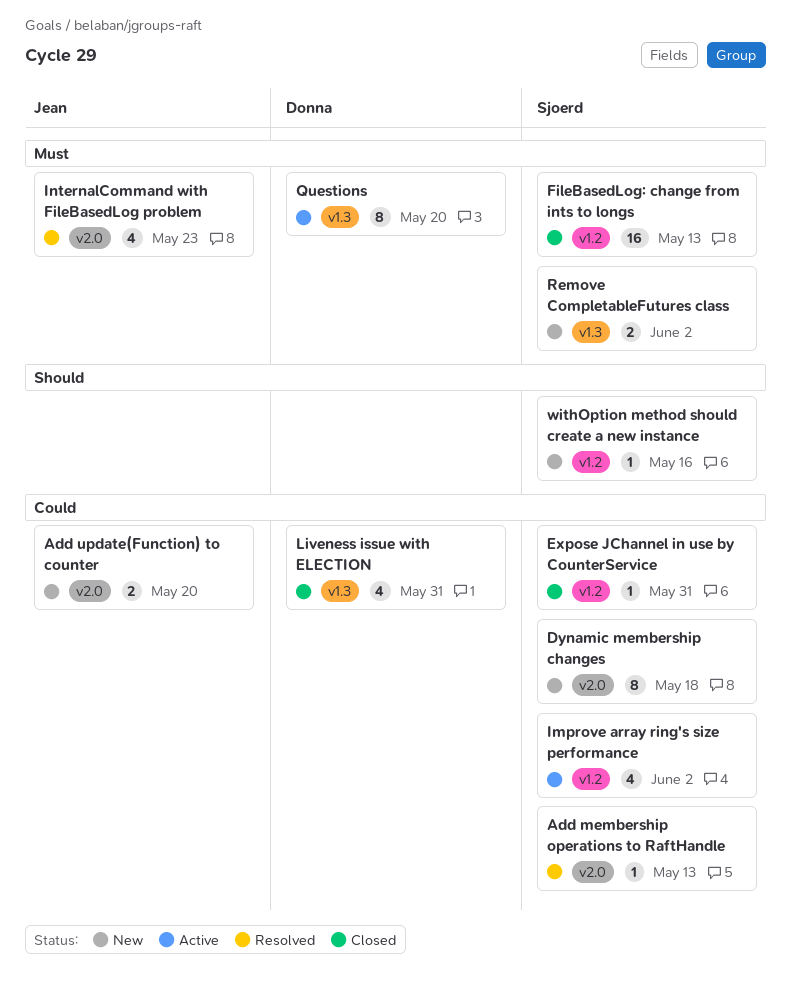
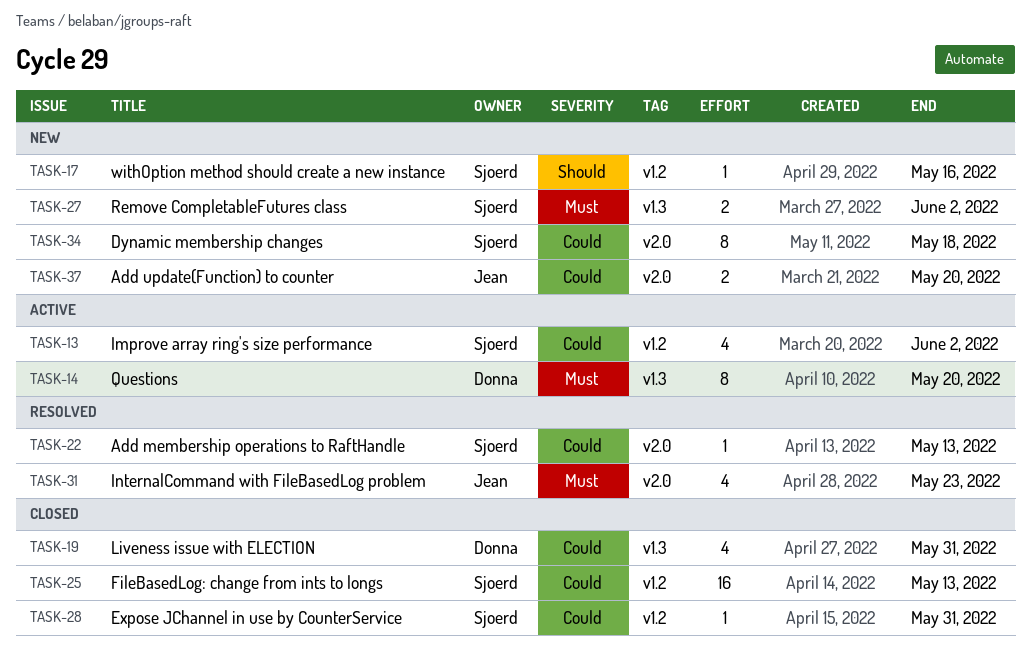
FileBasedLog: change from ints to longs, priority: Must -> Could

